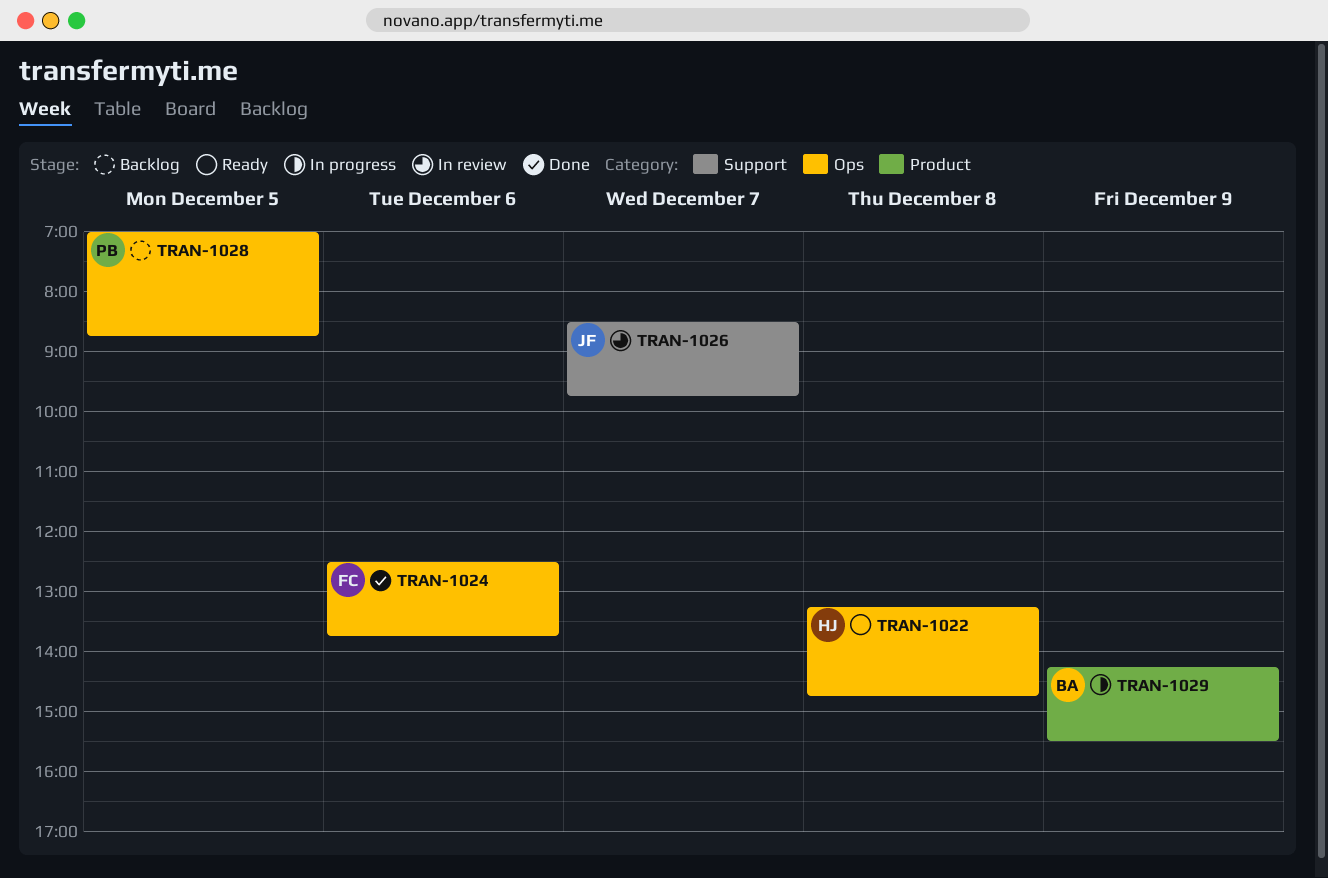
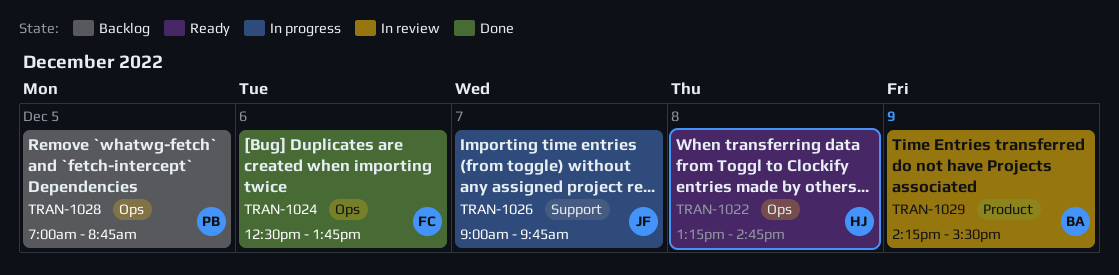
TRAN-1026, status: In review -> In progress
TRAN-1026, begins: 08:30 -> 09:00
TRAN-1029, status: In progress -> In review

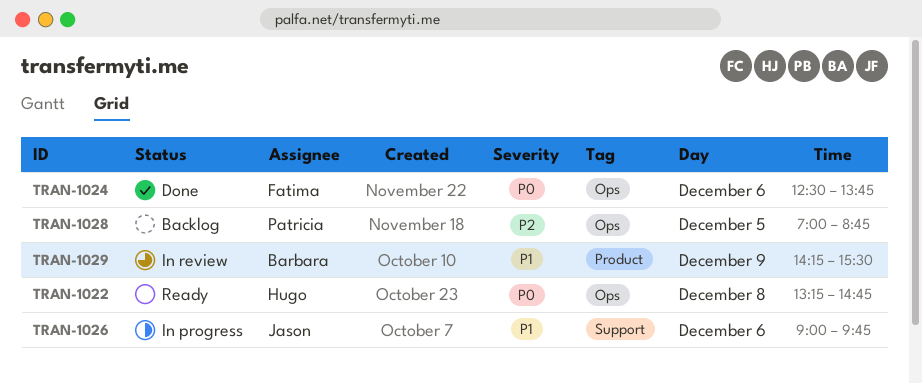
TRAN-1026, day: Dec 7 -> Dec 6

